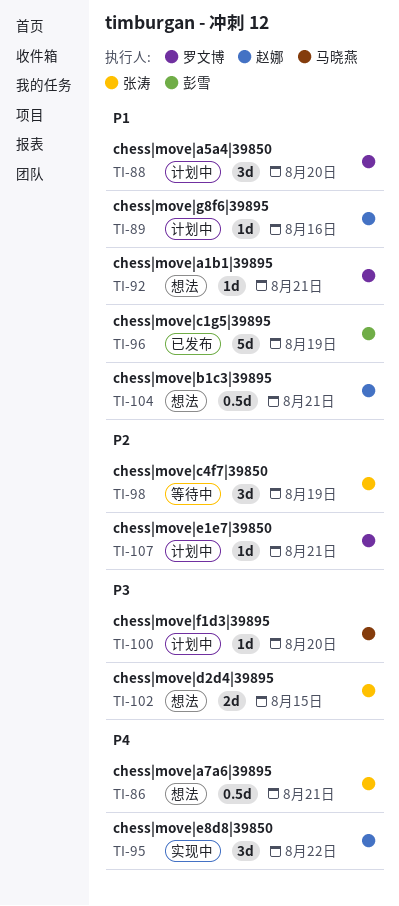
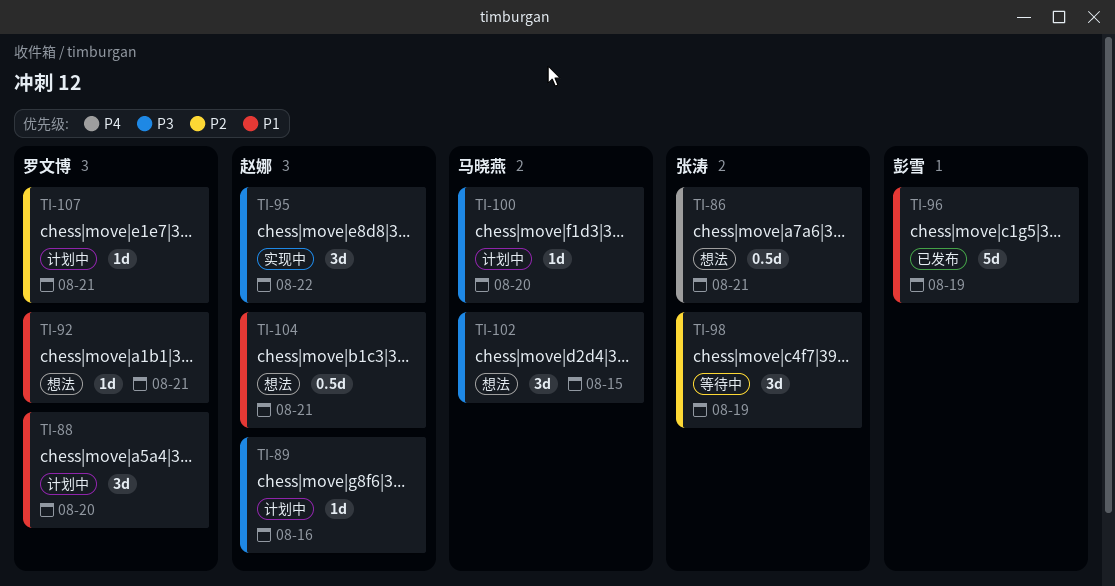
TI-89, priority: P1 -> P3
TI-95, priority: P4 -> P3
TI-102, owner: 张涛 -> 马晓燕
TI-102, estimate: 2d -> 3d

